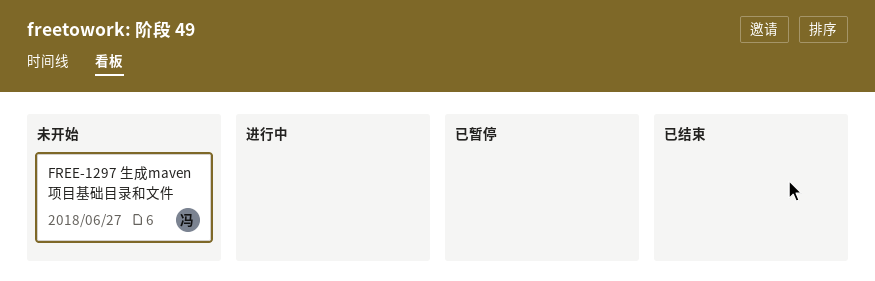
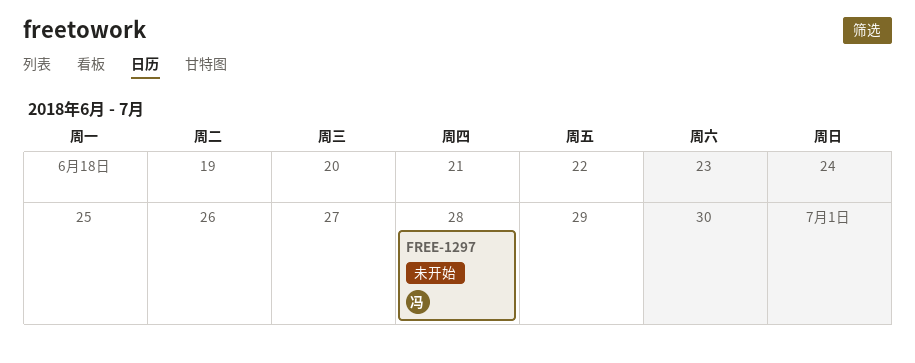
FREE-1297, due: Jun 27 -> Jun 28

